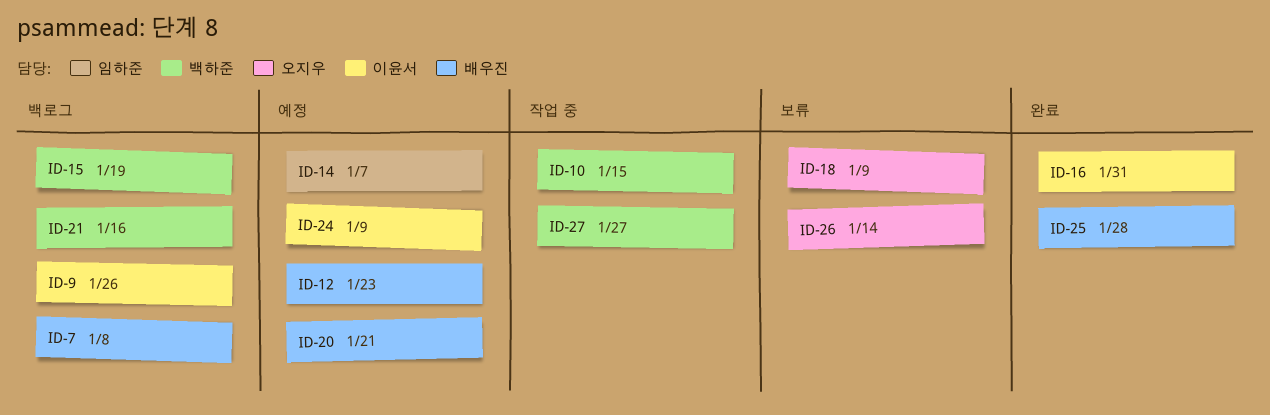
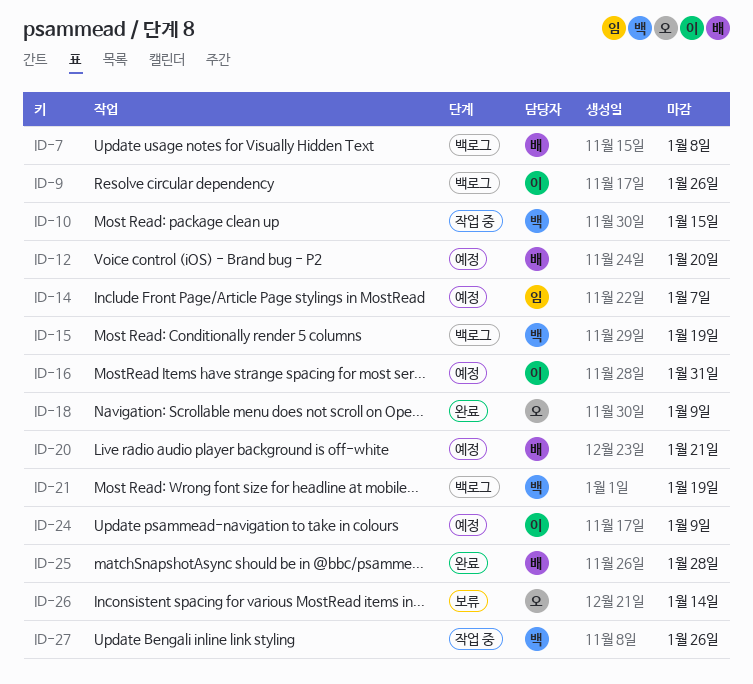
ID-12, due: Jan 23 -> Jan 20
ID-16, status: 완료 -> 예정
ID-18, status: 보류 -> 완료
ID-21, due: Jan 16 -> Jan 19
ID-27, due: Jan 27 -> Jan 26

